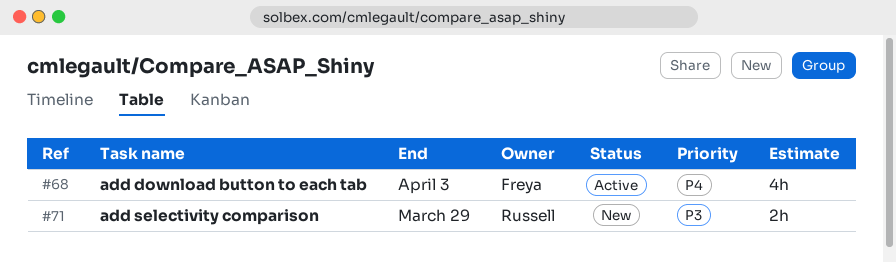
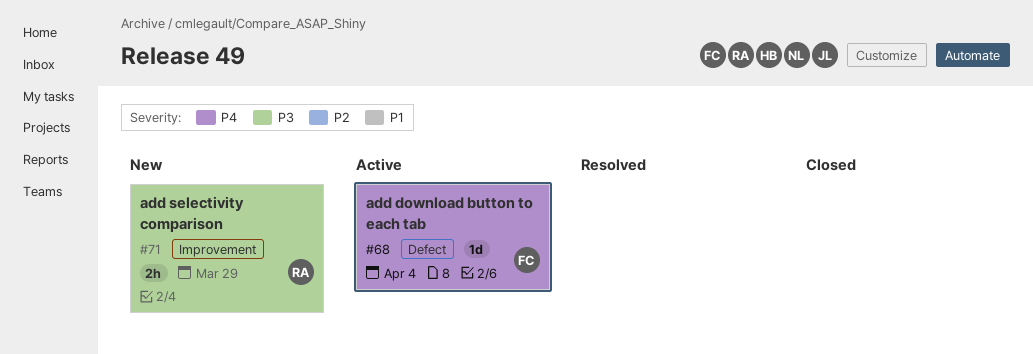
#68, estimate: 4h -> 1d
#68, due: Apr 3 -> Apr 4

